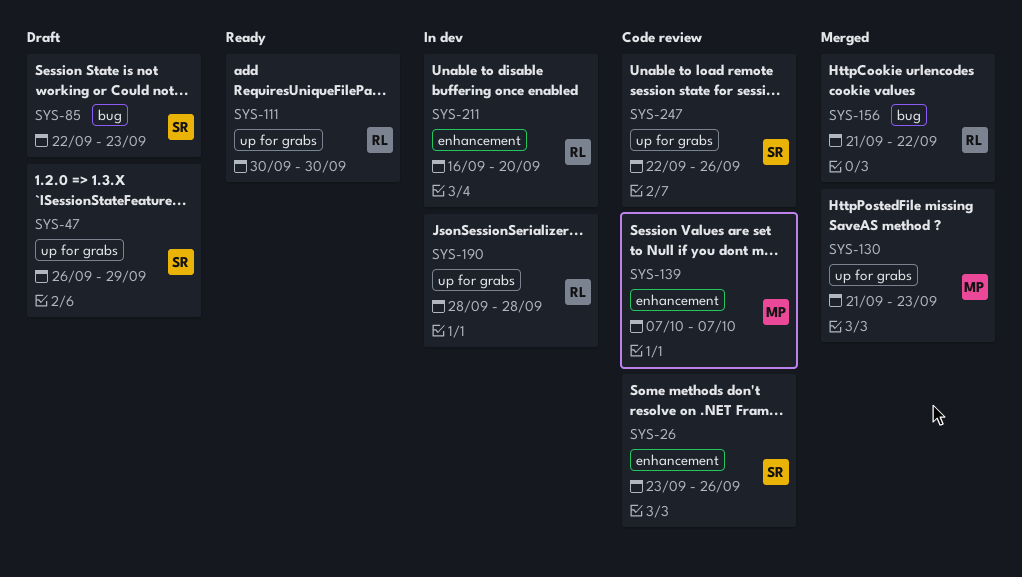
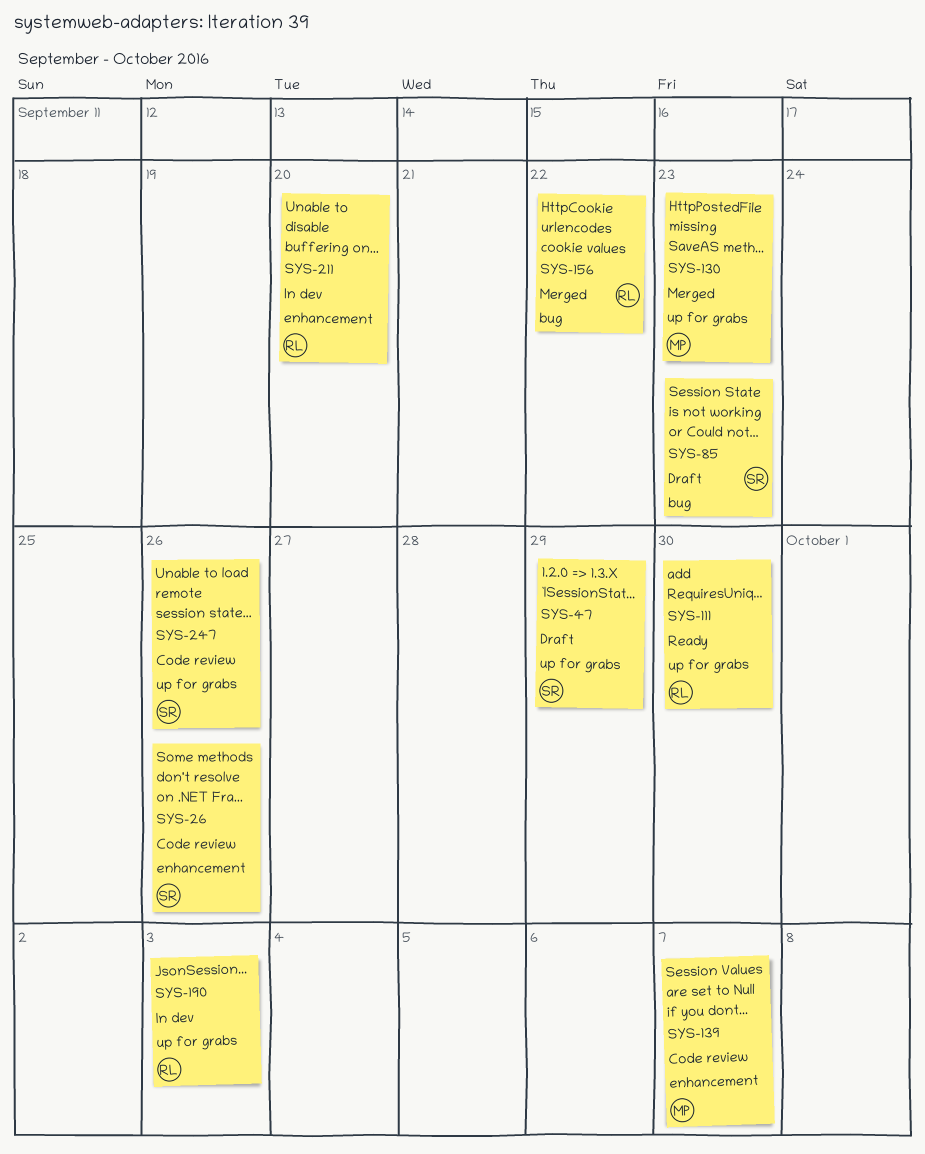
SYS-190, due: Sep 28 -> Oct 3

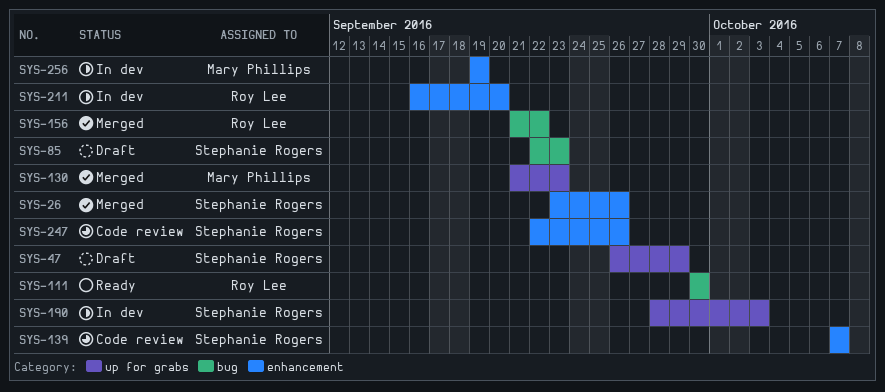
SYS-26, status: Code review -> Merged
SYS-111, label: up for grabs -> bug
SYS-139, owner: Mary Phillips -> Stephanie Rogers
SYS-190, owner: Roy Lee -> Stephanie Rogers
SYS-247, label: up for grabs -> enhancement
SYS-256: none -> present

